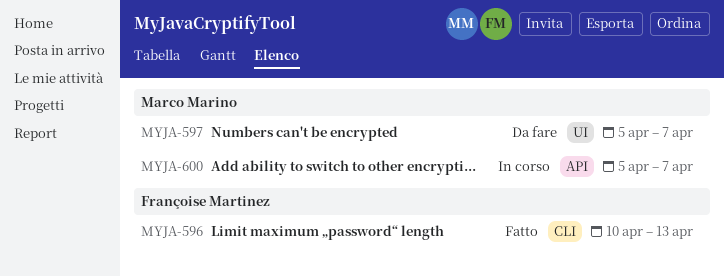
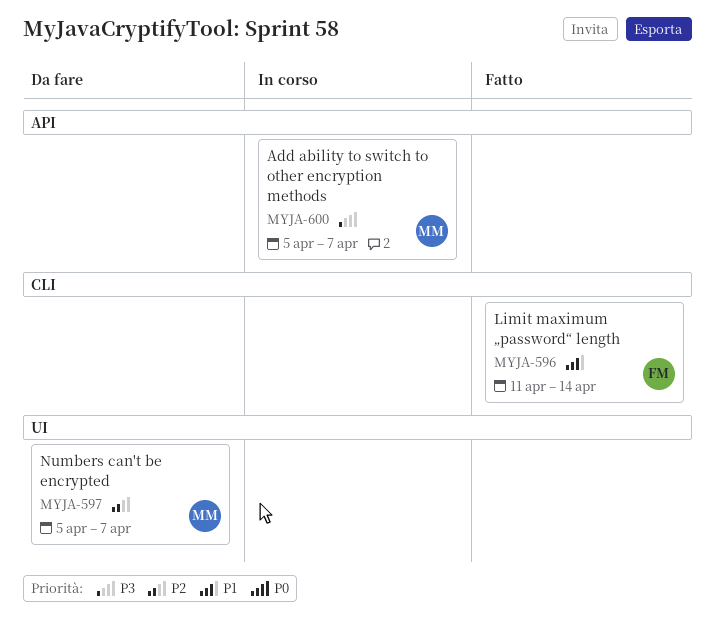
MYJA-596, start: Apr 10 -> Apr 11
MYJA-596, due: Apr 13 -> Apr 14

